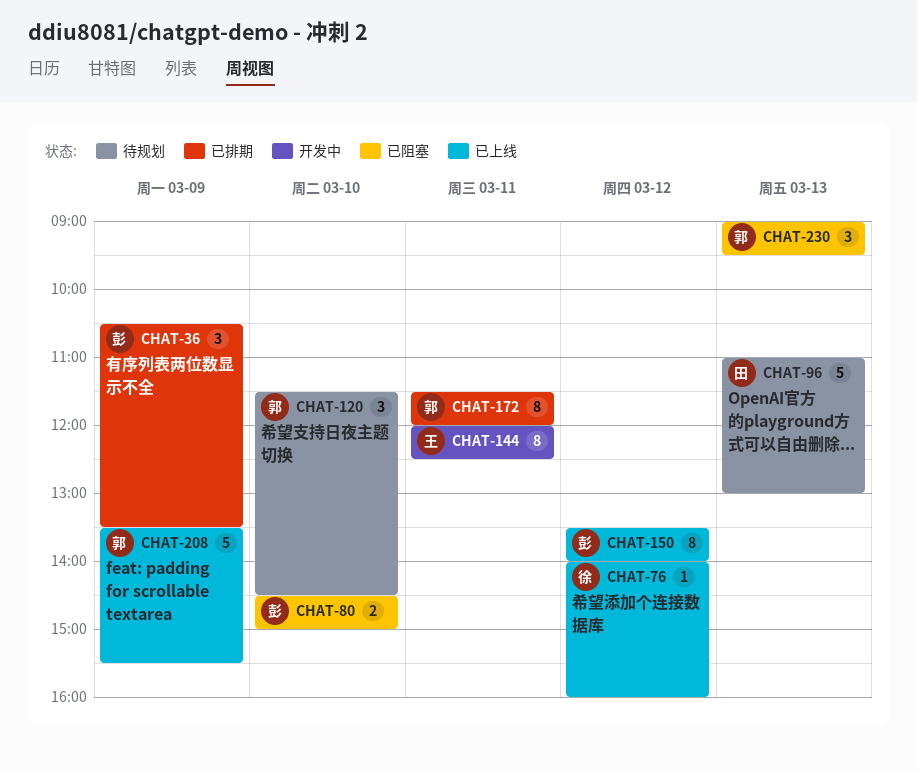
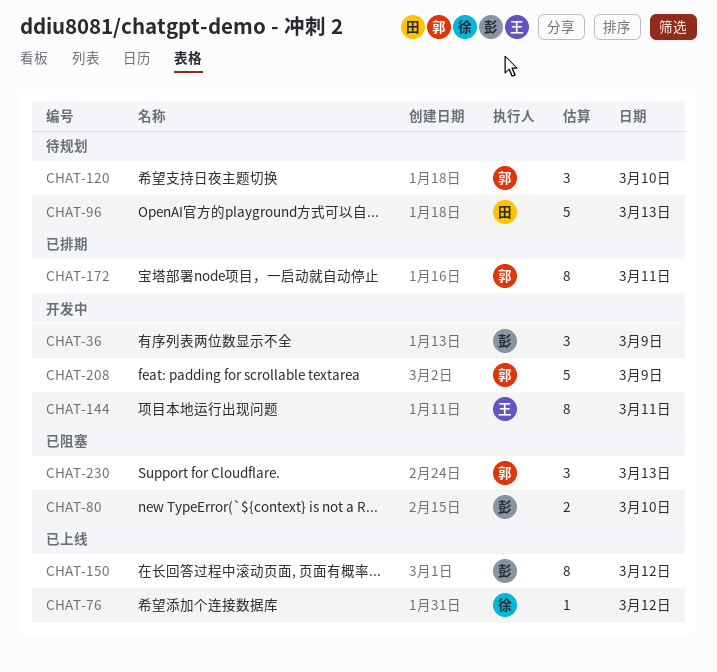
CHAT-36, status: 已排期 -> 开发中
CHAT-208, status: 已上线 -> 开发中

